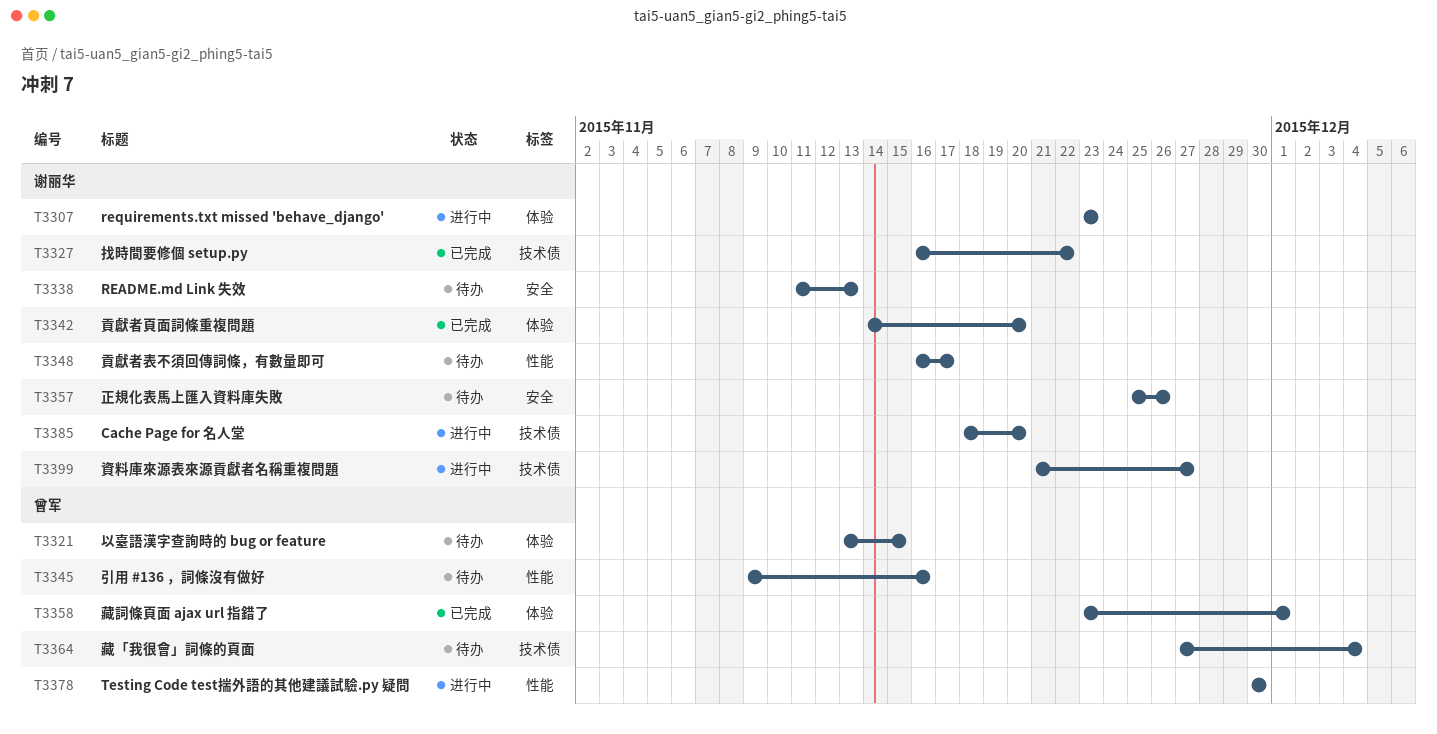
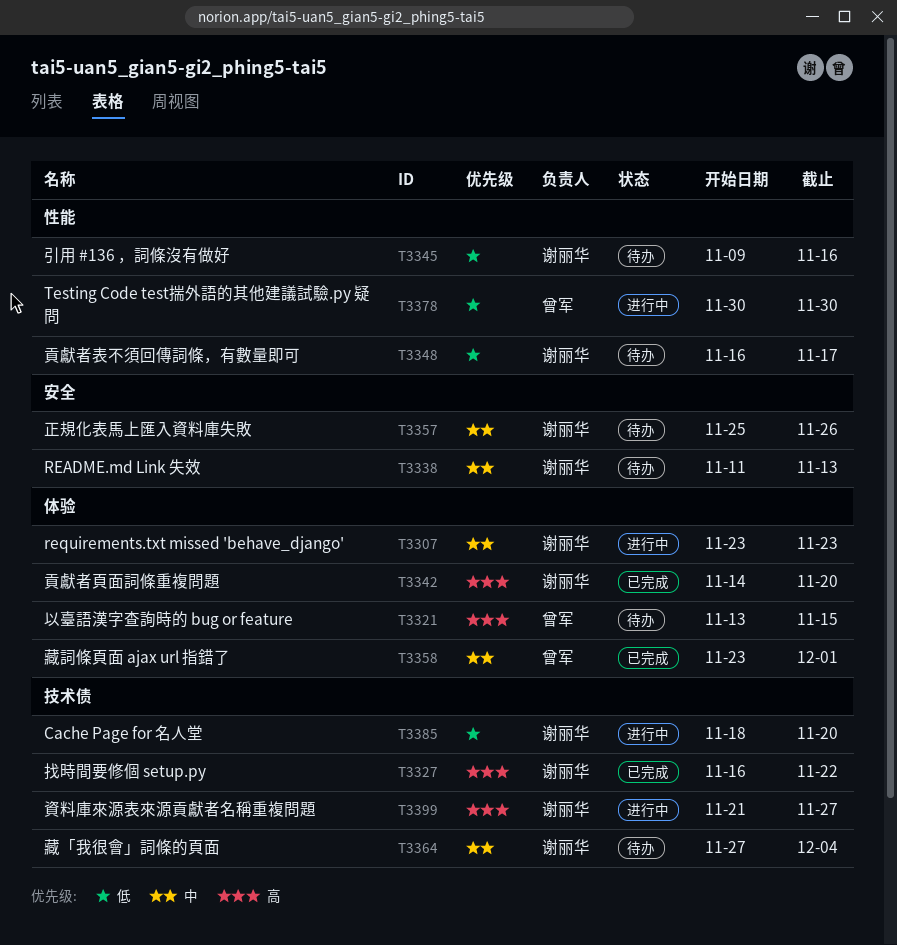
T3345, owner: 曾军 -> 谢丽华
T3364, owner: 曾军 -> 谢丽华

